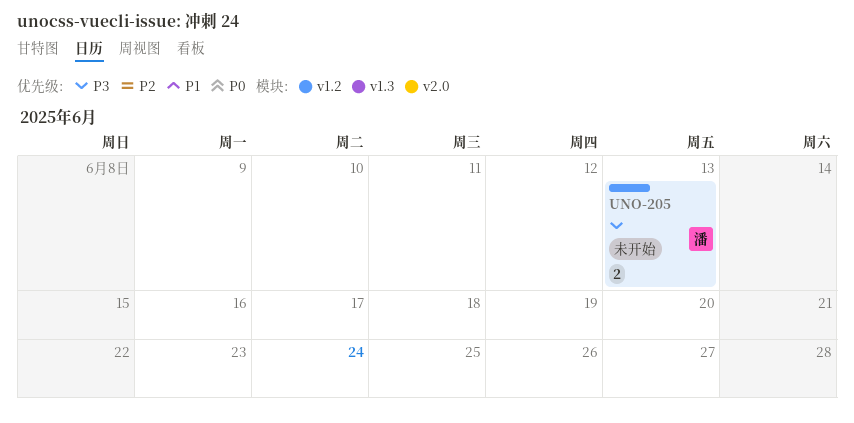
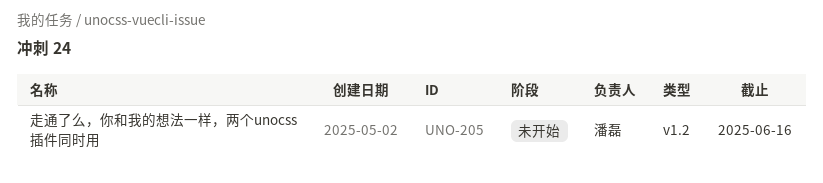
UNO-205, due: Jun 13 -> Jun 16

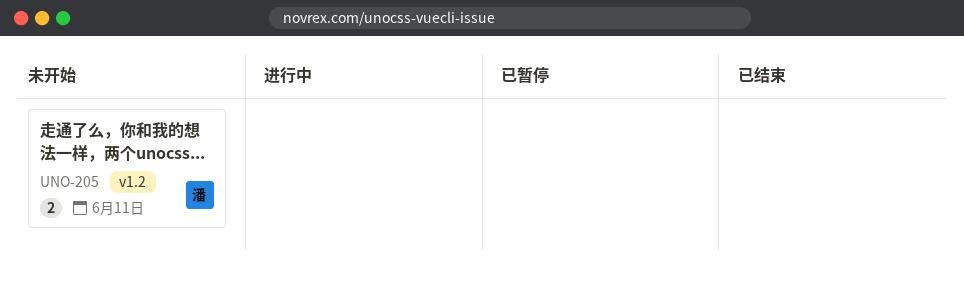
UNO-205, due: Jun 16 -> Jun 11

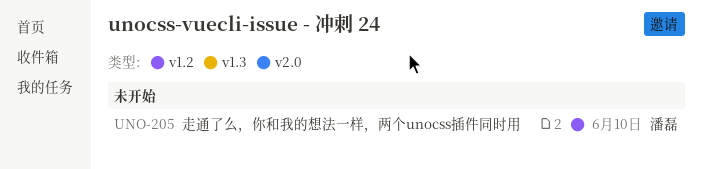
UNO-205, due: Jun 11 -> Jun 10

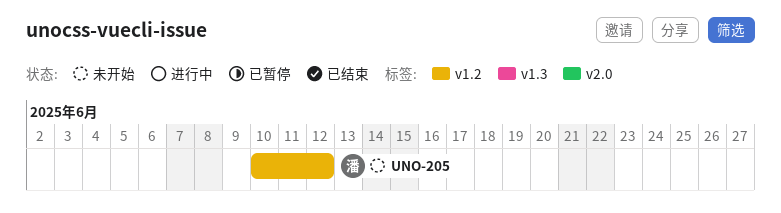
UNO-205, due: Jun 10 -> Jun 12

